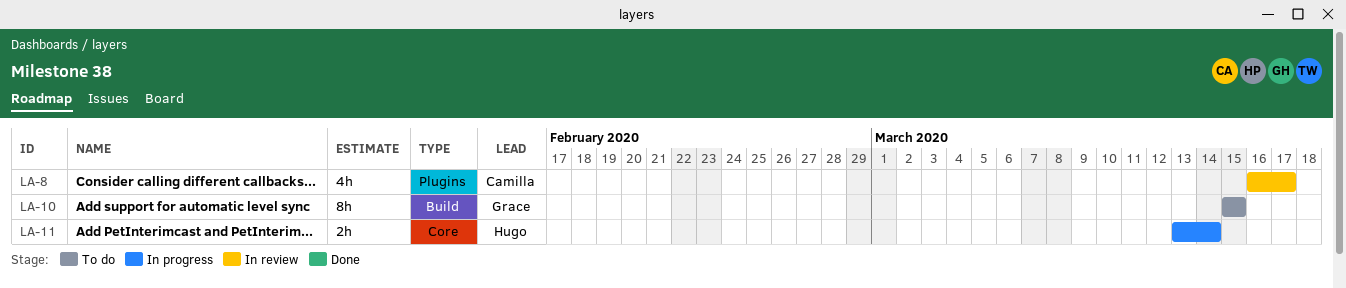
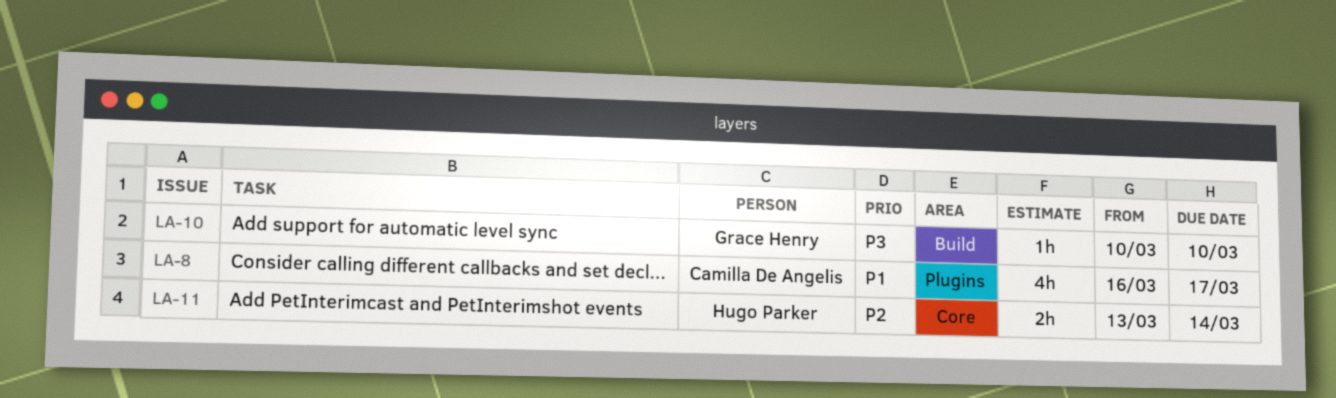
LA-10, estimate: 8h -> 1h
LA-10, start: Mar 15 -> Mar 10
LA-10, due: Mar 15 -> Mar 10

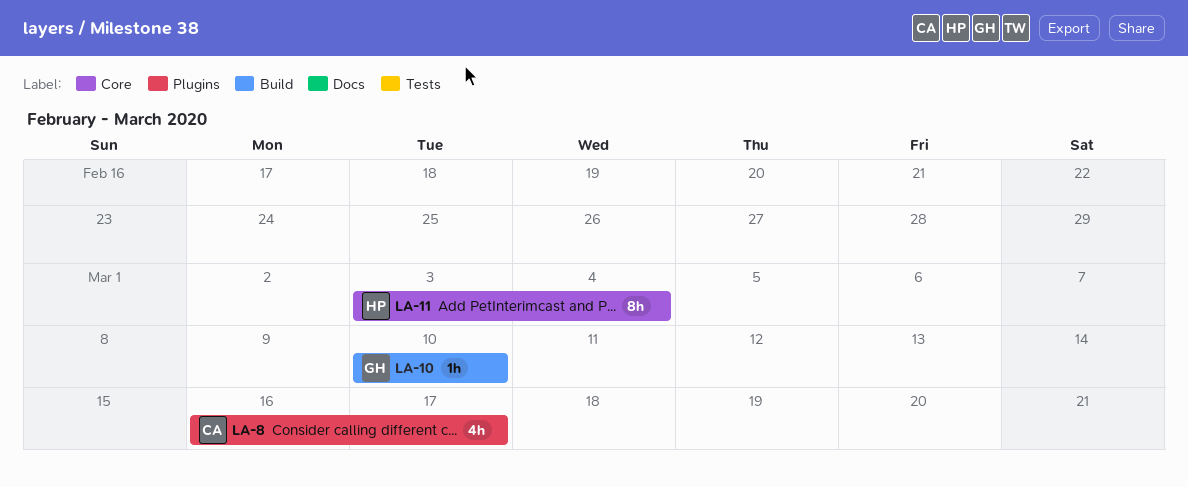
LA-11, estimate: 2h -> 8h
LA-11, start: Mar 13 -> Mar 3
LA-11, due: Mar 14 -> Mar 4

